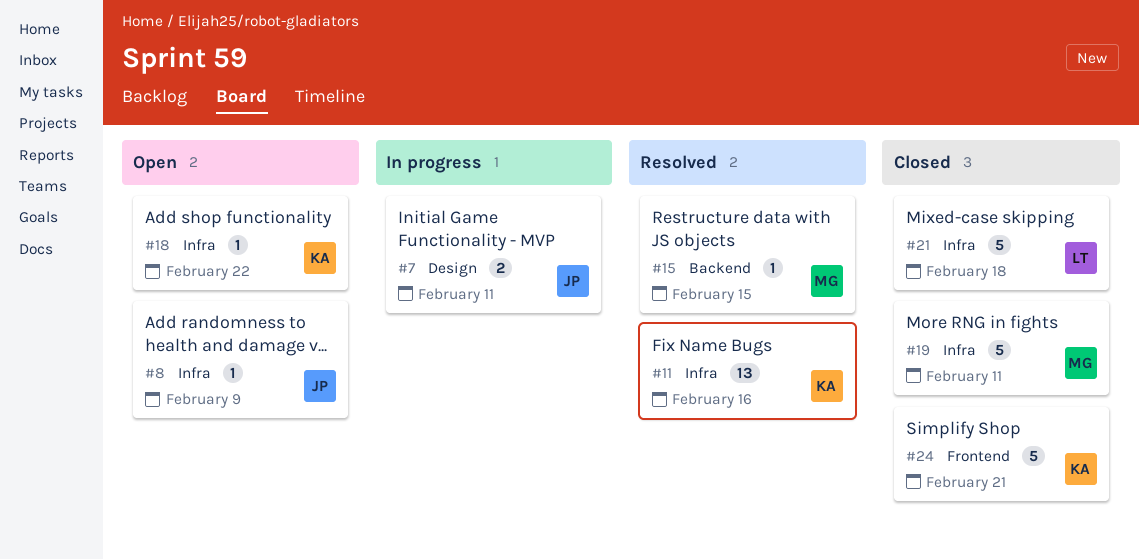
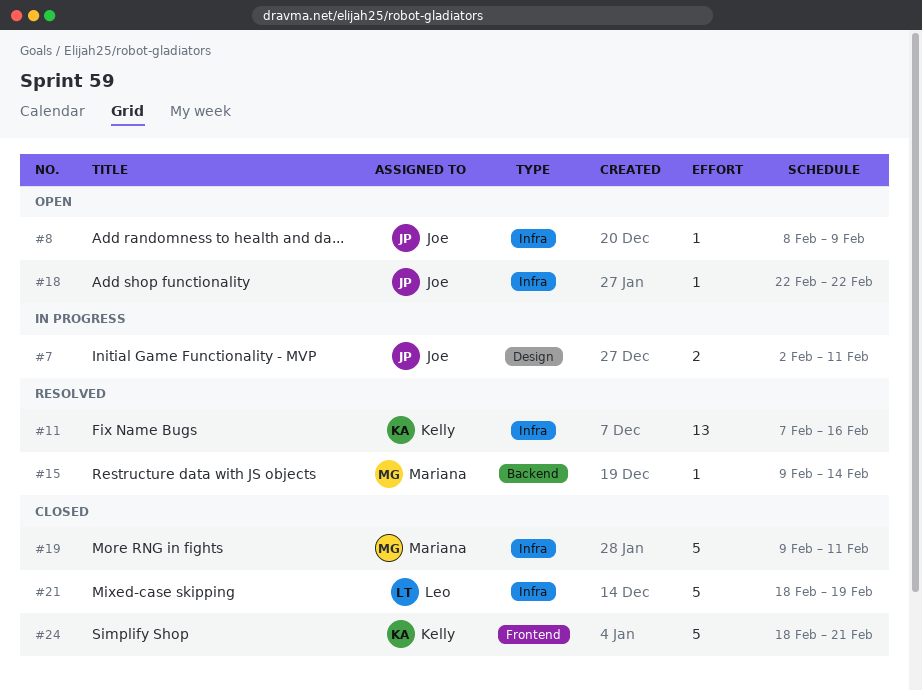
#15, due: Feb 15 -> Feb 14
#18, owner: Kelly -> Joe
#21, due: Feb 18 -> Feb 19

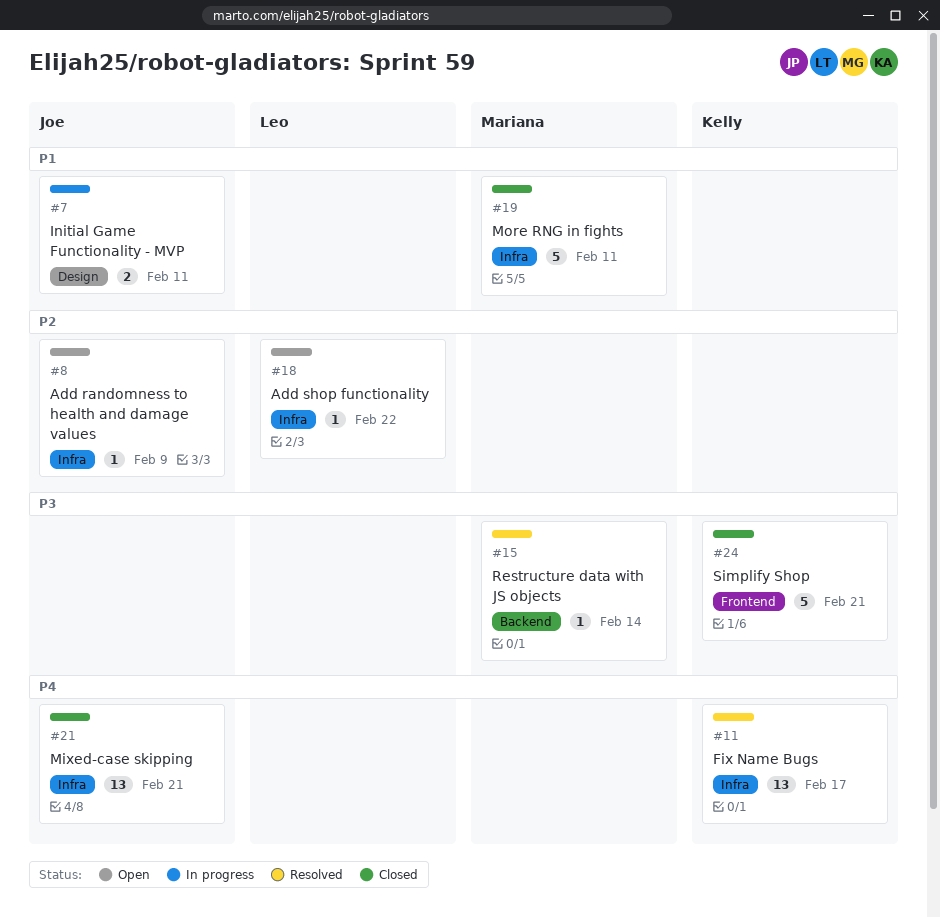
#11, due: Feb 16 -> Feb 17
#18, owner: Joe -> Leo
#21, owner: Leo -> Joe
#21, estimate: 5 -> 13
#21, due: Feb 19 -> Feb 21

